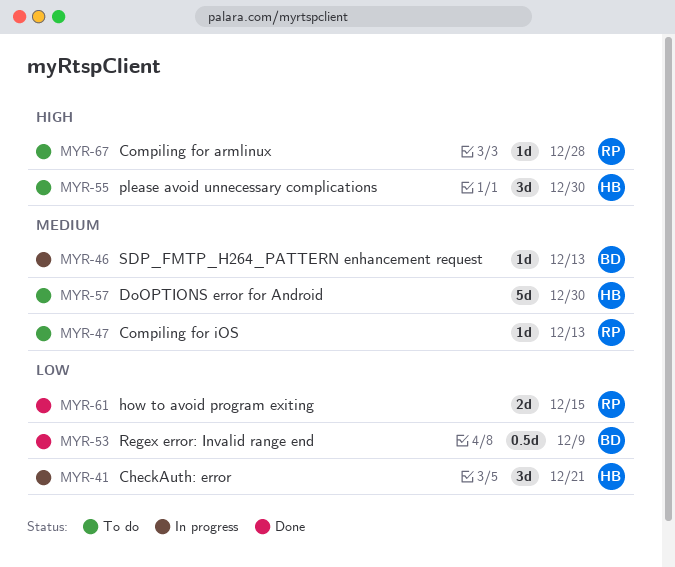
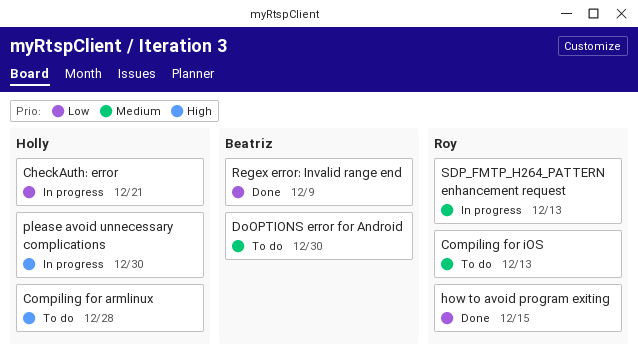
Compiling for armlinux, owner: Roy -> Holly
DoOPTIONS error for Android, owner: Holly -> Beatriz
please avoid unnecessary complications, status: To do -> In progress
SDP_FMTP_H264_PATTERN enhancement request, owner: Beatriz -> Roy

